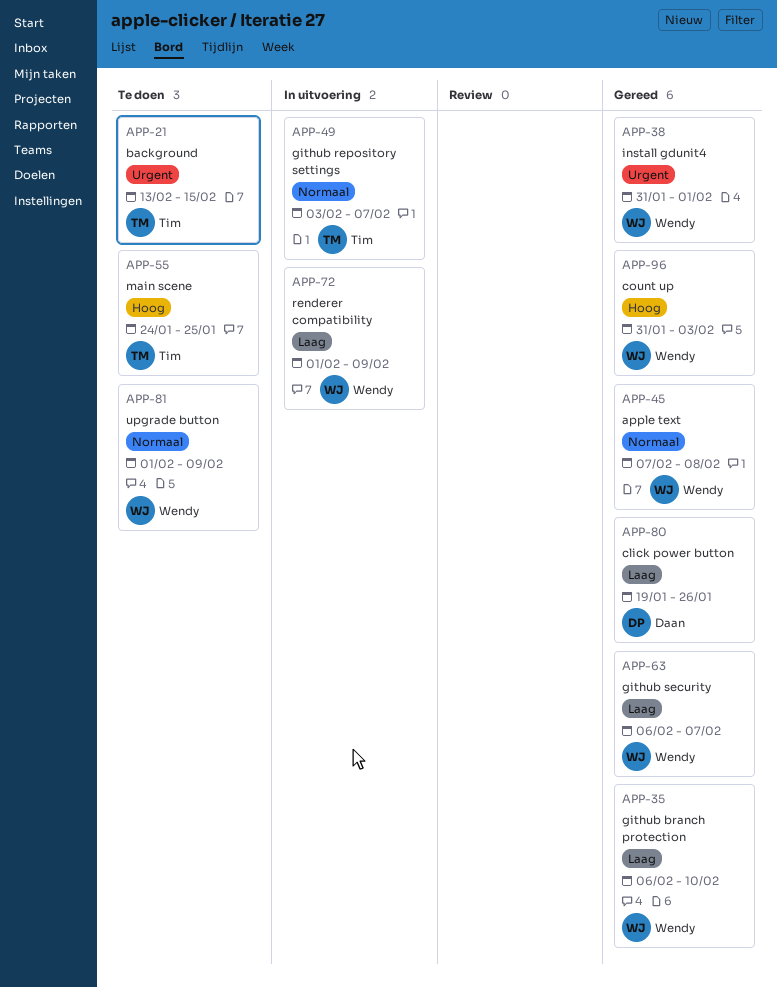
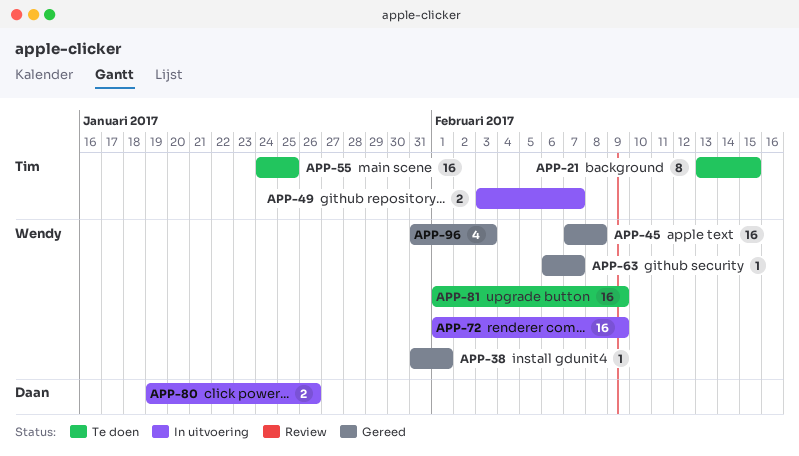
APP-35: present -> none
APP-80, status: Gereed -> In uitvoering

